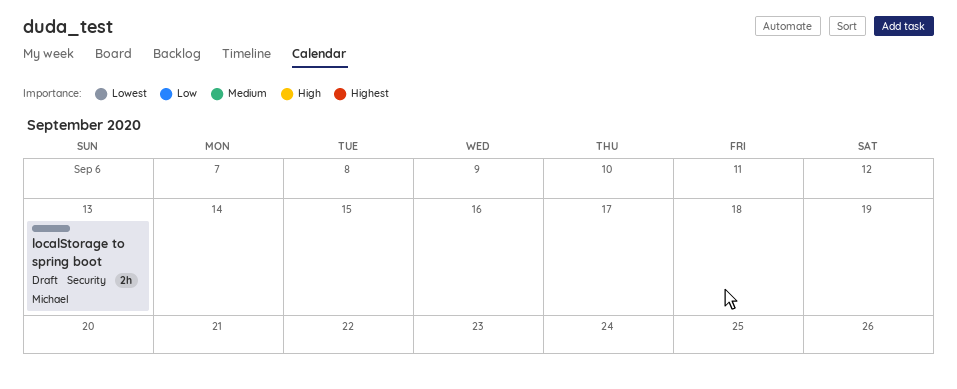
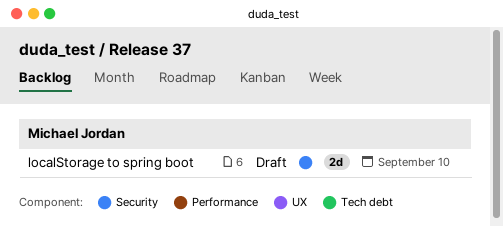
localStorage to spring boot, estimate: 2h -> 2d
localStorage to spring boot, due: Sep 13 -> Sep 10

